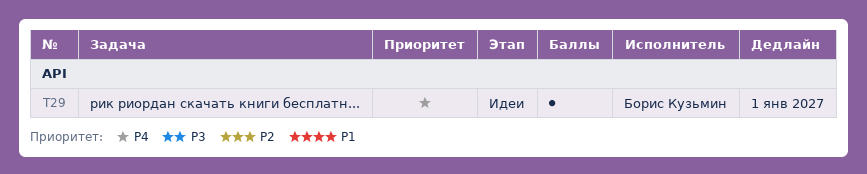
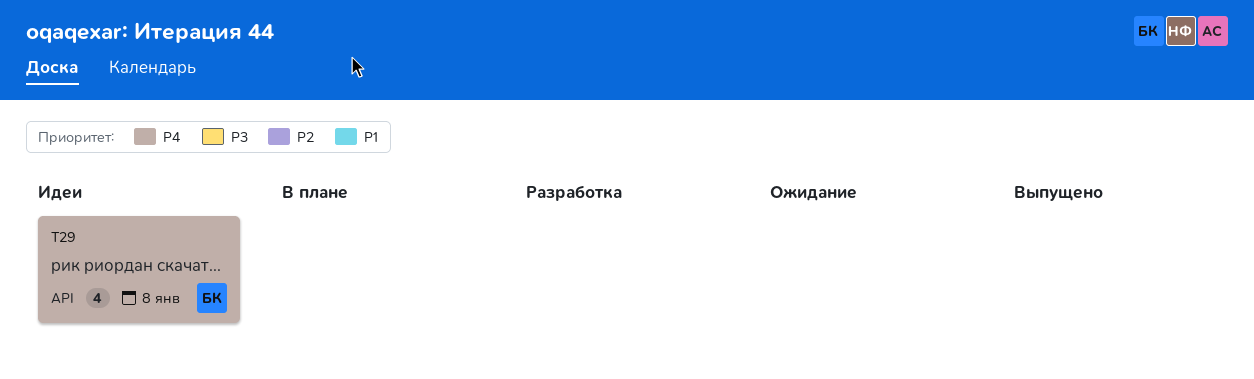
T29, estimate: 1 -> 4
T29, due: Jan 1 -> Jan 8

